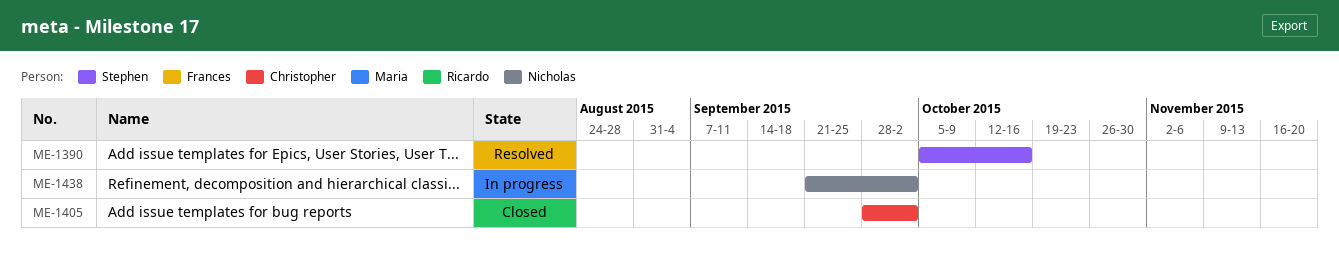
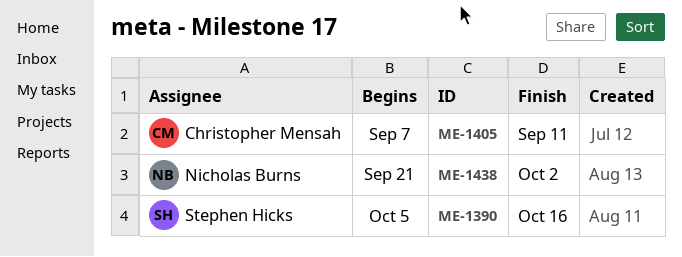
ME-1405, start: Sep 28 -> Sep 7
ME-1405, due: Oct 2 -> Sep 11

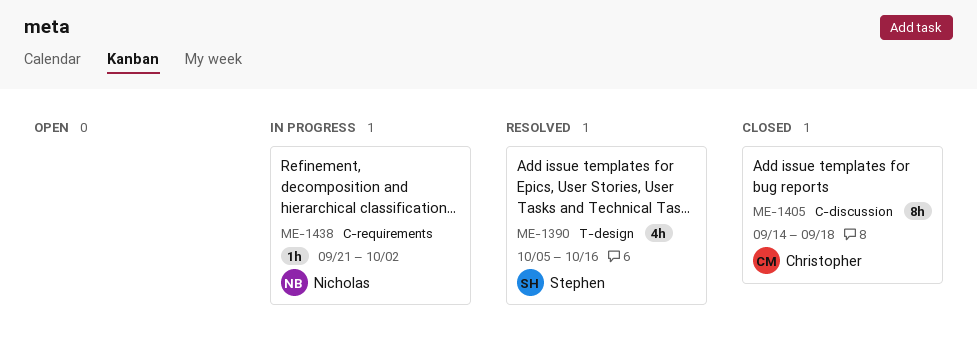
ME-1405, start: Sep 7 -> Sep 14
ME-1405, due: Sep 11 -> Sep 18

